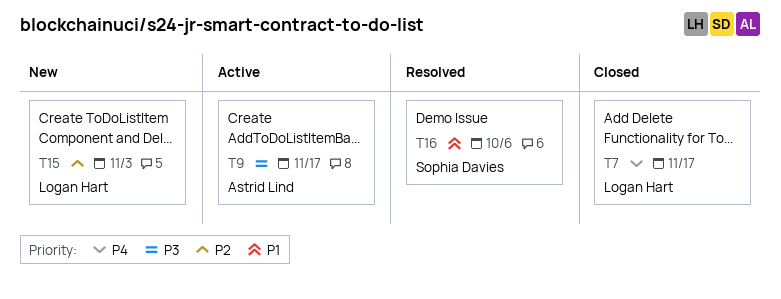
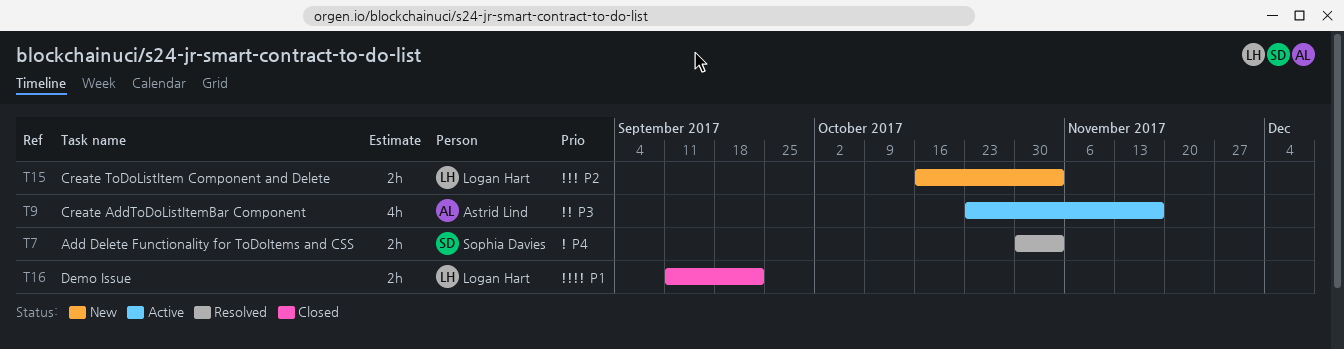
T7, status: Closed -> Resolved
T7, owner: Logan Hart -> Sophia Davies
T7, due: Nov 17 -> Nov 3
T16, status: Resolved -> Closed
T16, owner: Sophia Davies -> Logan Hart
T16, due: Oct 6 -> Sep 22

